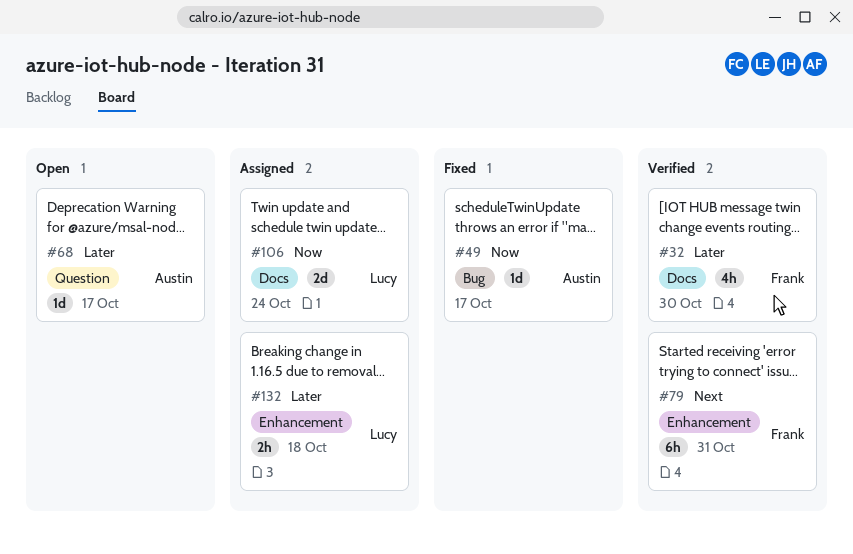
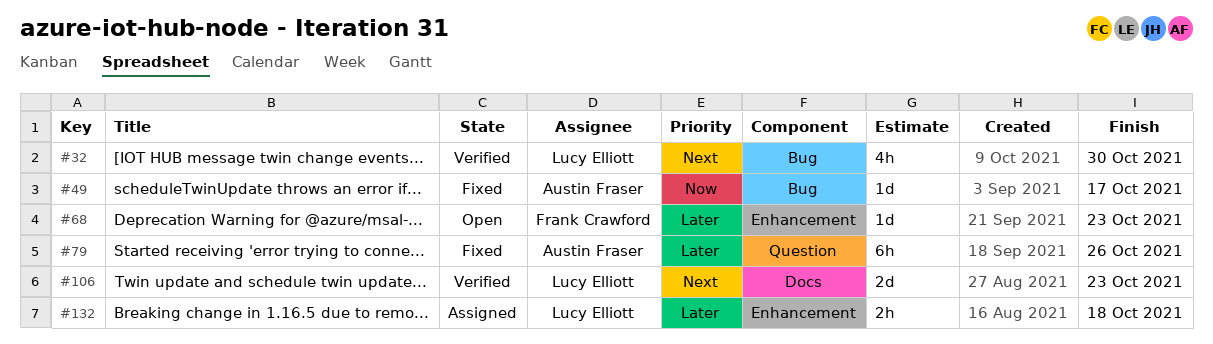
#32, owner: Frank Crawford -> Lucy Elliott
#32, priority: Later -> Next
#32, label: Docs -> Bug
#68, owner: Austin Fraser -> Frank Crawford
#68, label: Question -> Enhancement
#68, due: Oct 17 -> Oct 23
#79, status: Verified -> Fixed
#79, owner: Frank Crawford -> Austin Fraser
#79, priority: Next -> Later
#79, label: Enhancement -> Question
#79, due: Oct 31 -> Oct 26
#106, status: Assigned -> Verified
#106, priority: Now -> Next
#106, due: Oct 24 -> Oct 23

